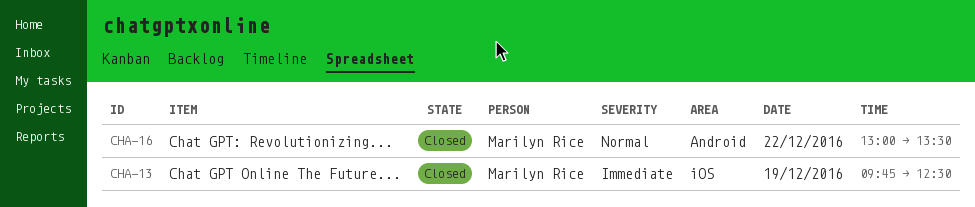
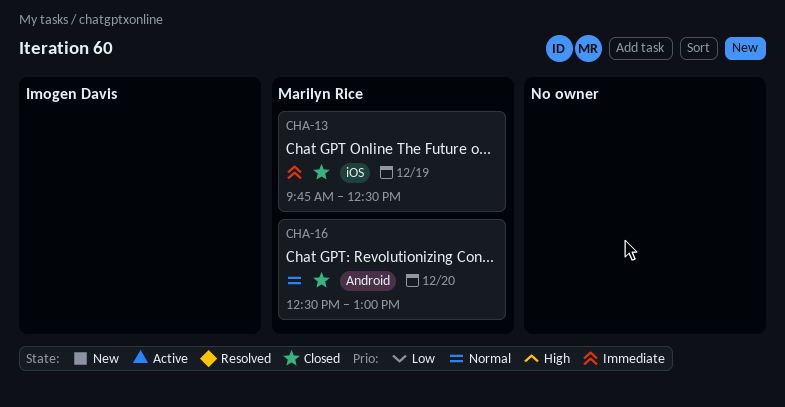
CHA-16, day: Dec 22 -> Dec 20
CHA-16, begins: 13:00 -> 12:30
CHA-16, ends: 13:30 -> 13:00

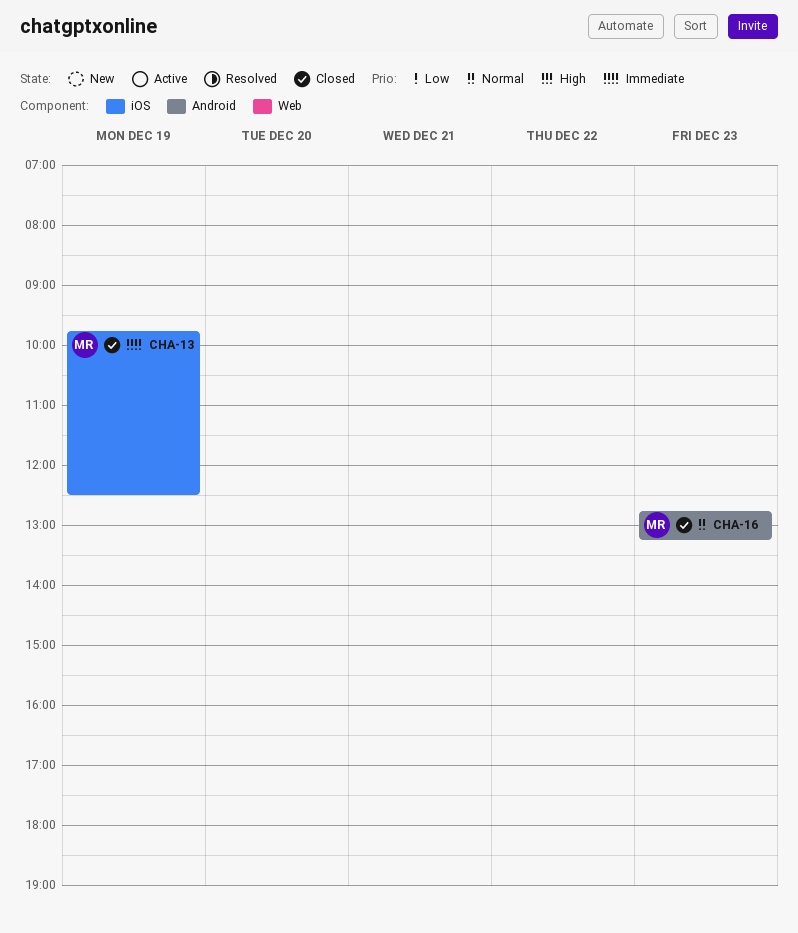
CHA-16, day: Dec 20 -> Dec 23
CHA-16, begins: 12:30 -> 12:45
CHA-16, ends: 13:00 -> 13:15

